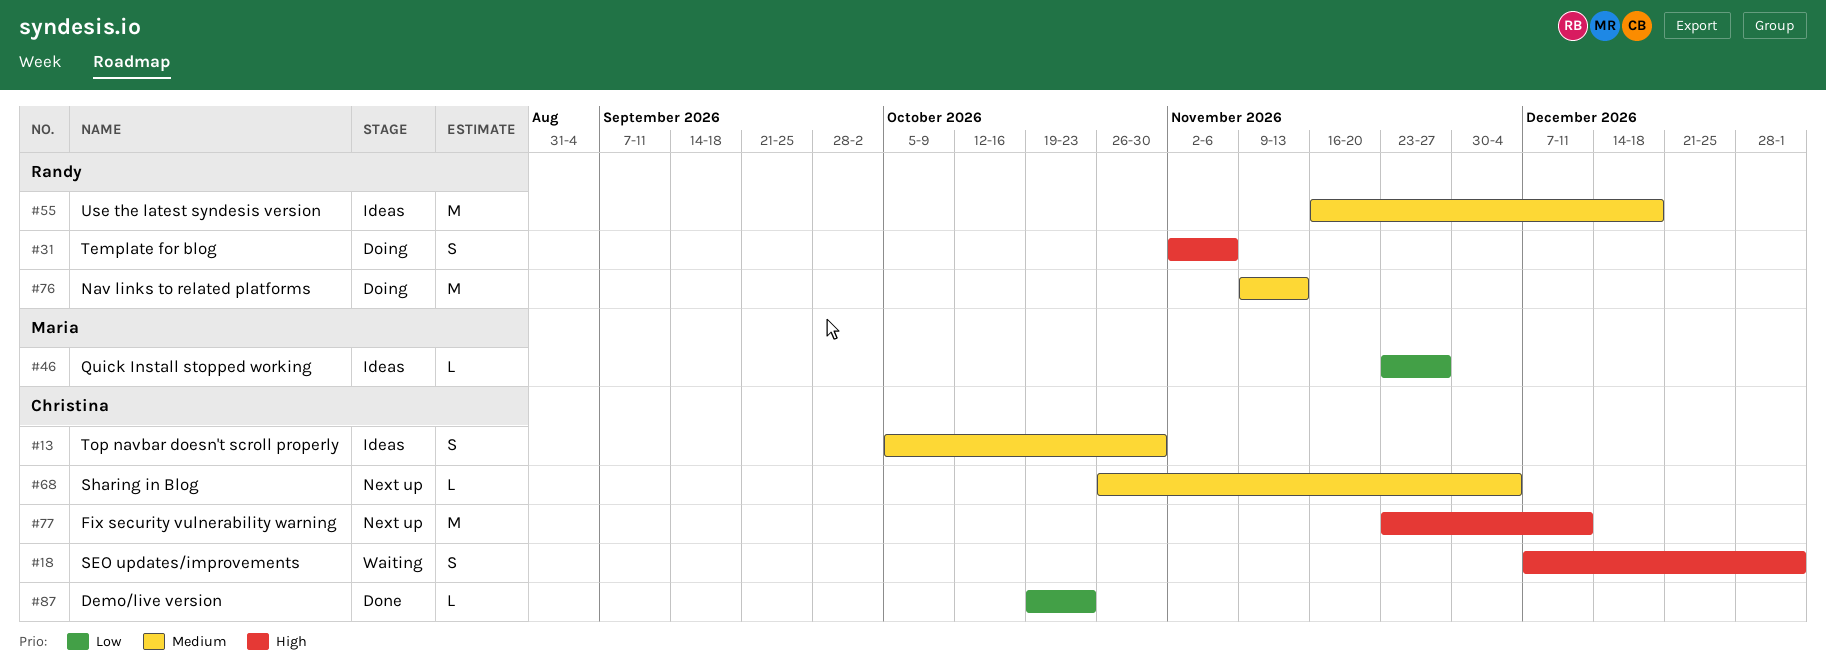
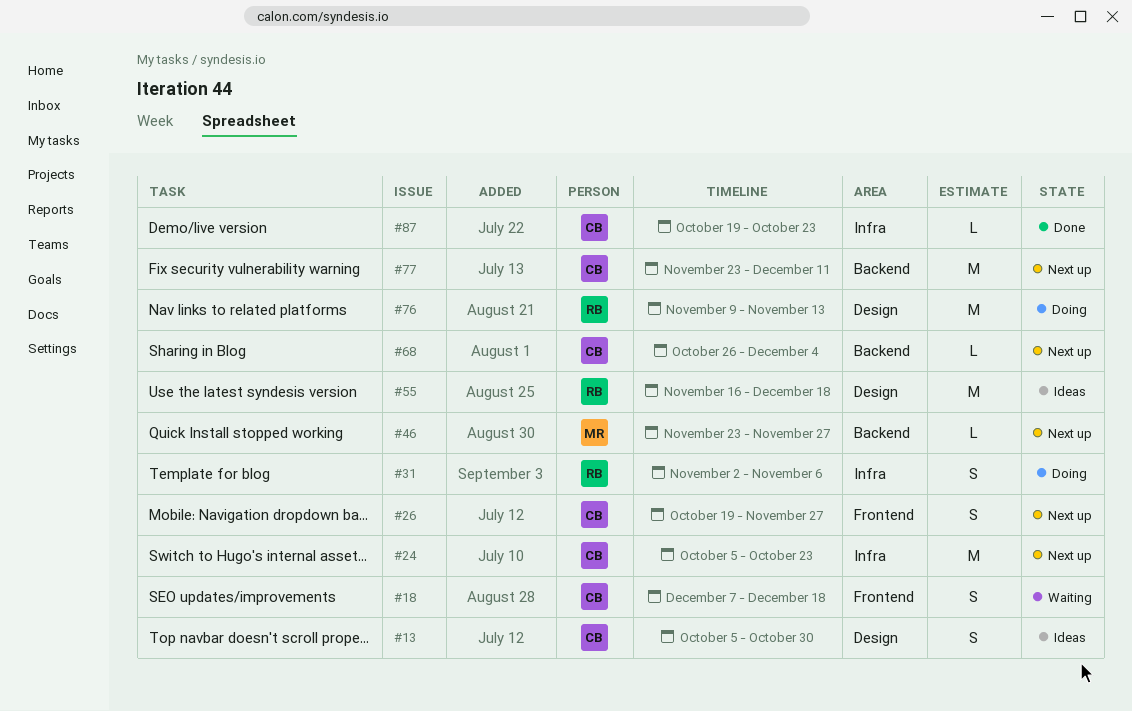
#18, due: Jan 1 -> Dec 18
#24: none -> present
#26: none -> present
#46, status: Ideas -> Next up

